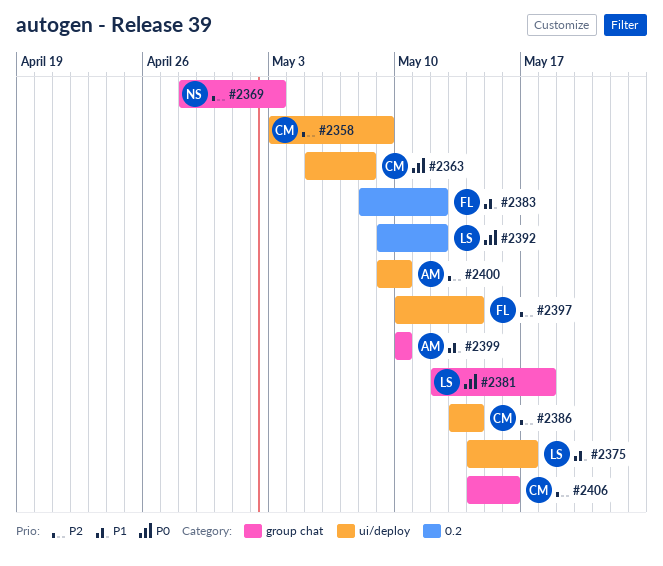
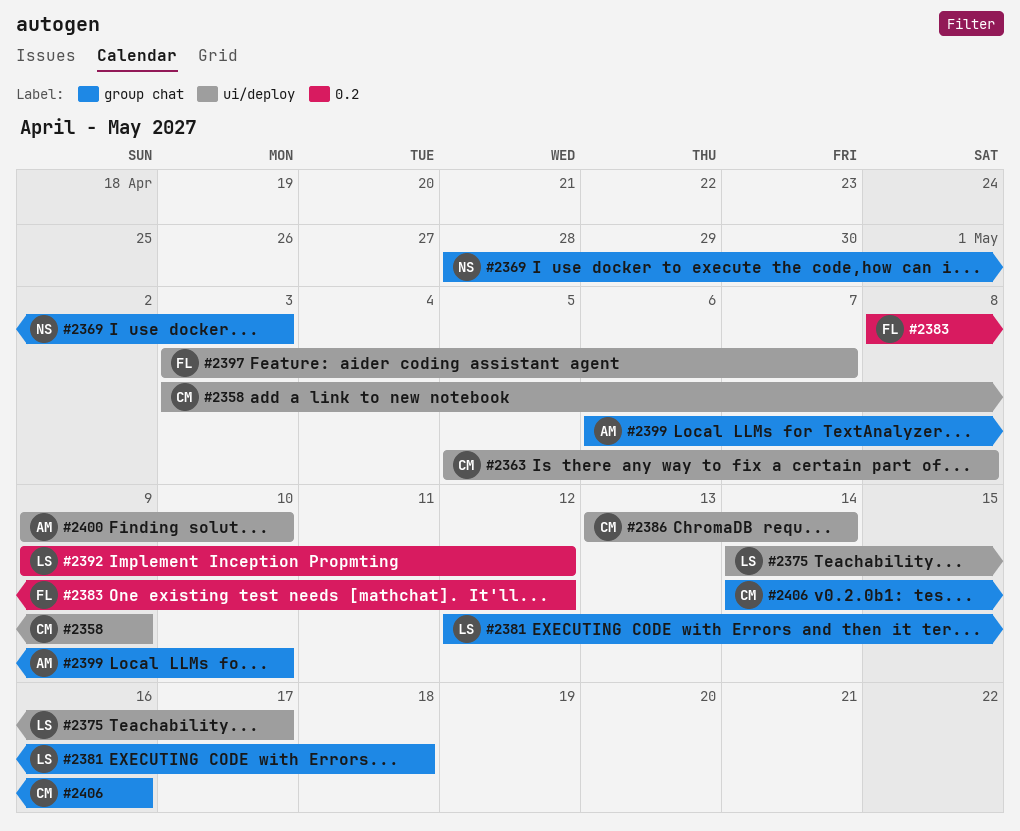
#2397, start: May 10 -> May 3
#2397, due: May 14 -> May 7
#2399, start: May 10 -> May 6

